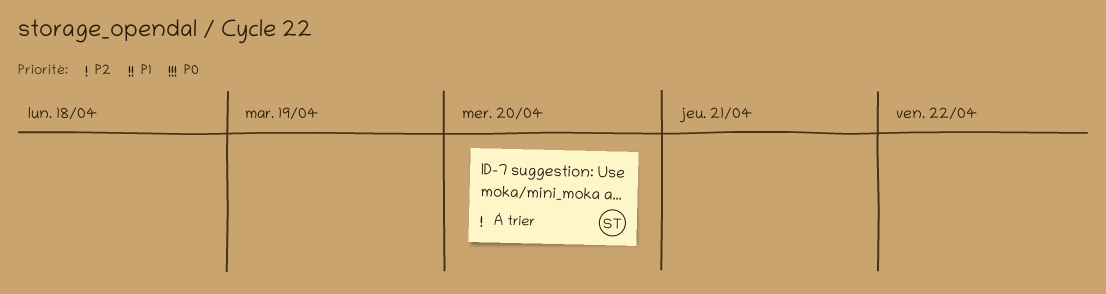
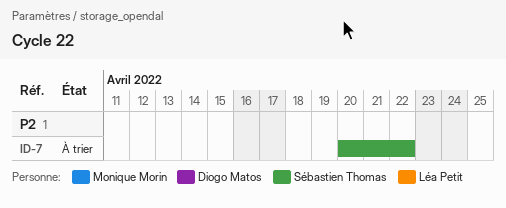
ID-7, due: Apr 20 -> Apr 22

